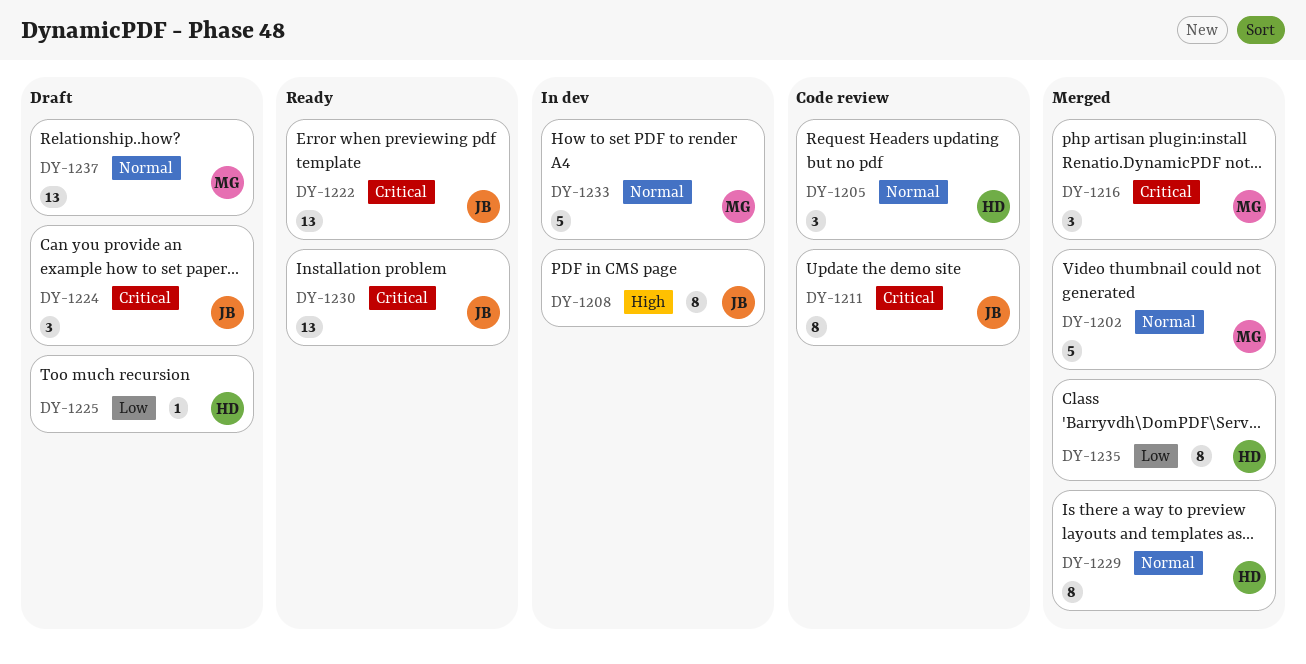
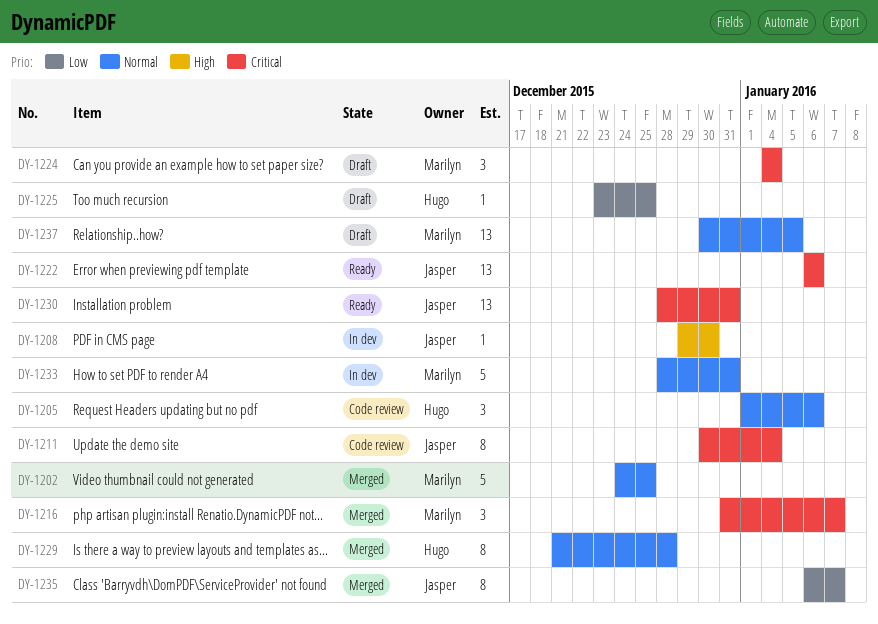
DY-1208, estimate: 8 -> 1
DY-1224, owner: Jasper -> Marilyn
DY-1235, owner: Hugo -> Jasper

